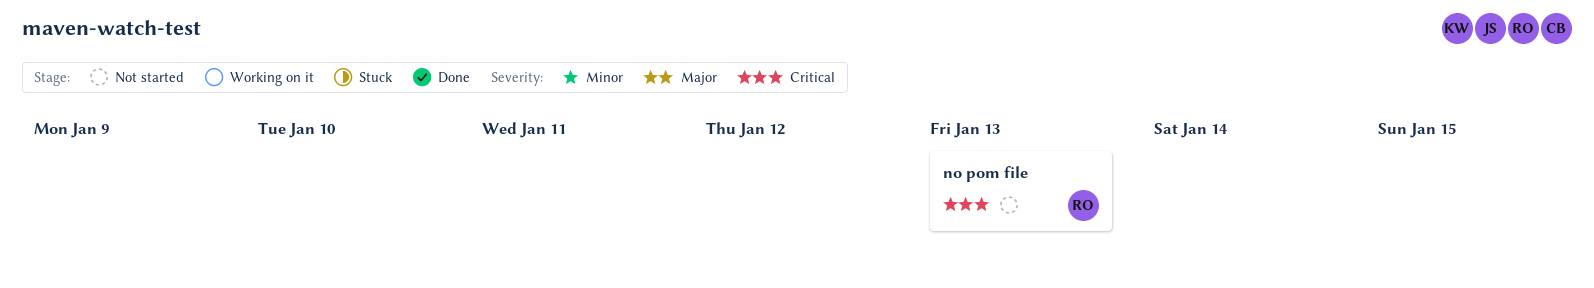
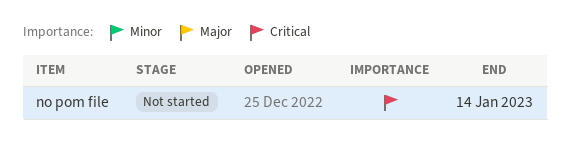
no pom file, due: Jan 13 -> Jan 14

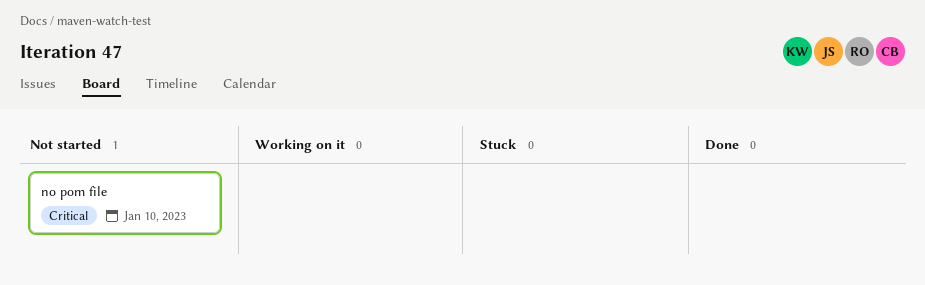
no pom file, due: Jan 14 -> Jan 10

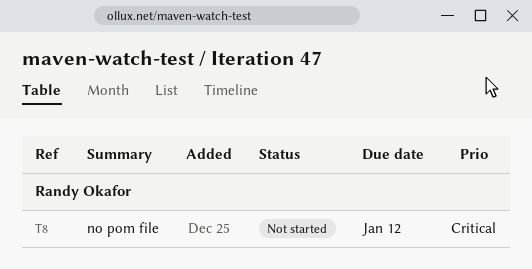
no pom file, due: Jan 10 -> Jan 12

